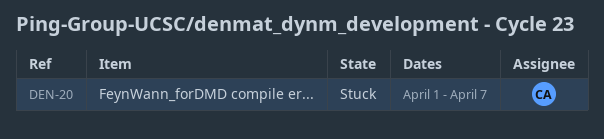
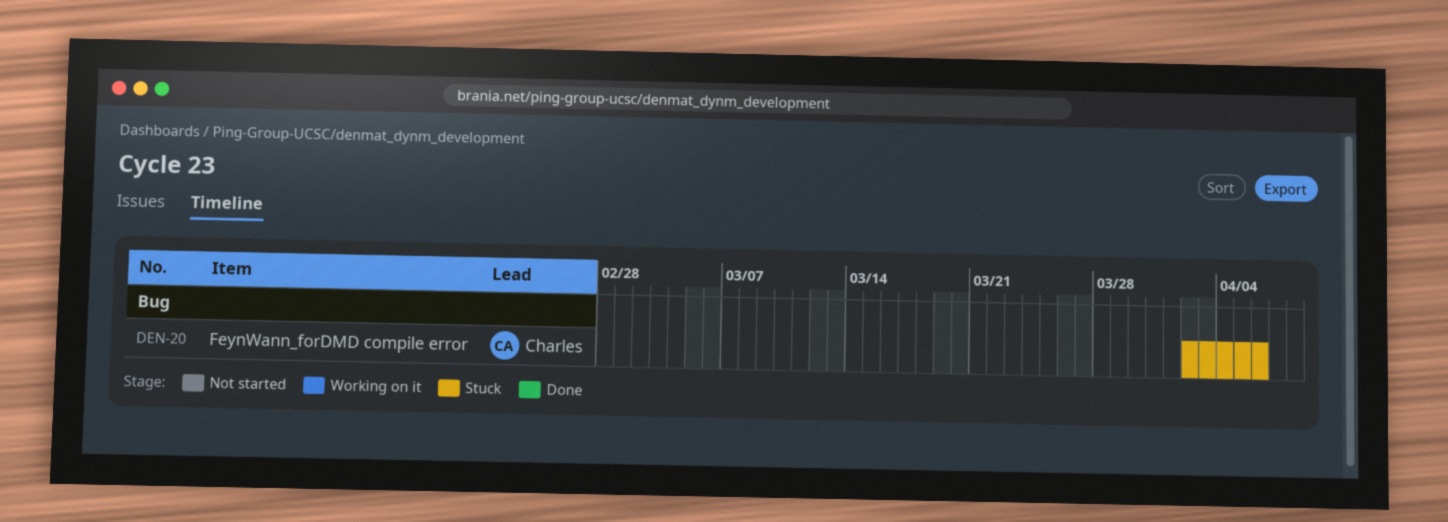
DEN-20, start: Apr 1 -> Apr 2
DEN-20, due: Apr 7 -> Apr 6

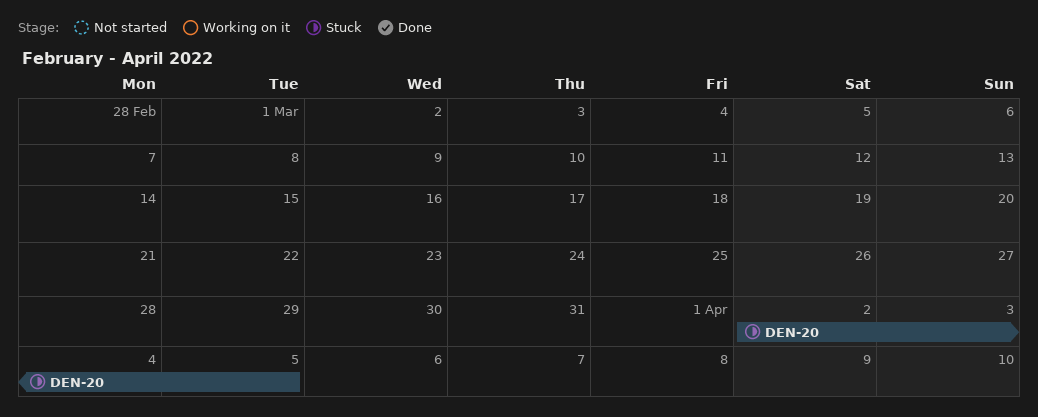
DEN-20, due: Apr 6 -> Apr 5

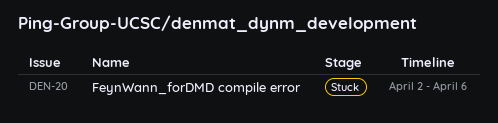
DEN-20, due: Apr 5 -> Apr 6

